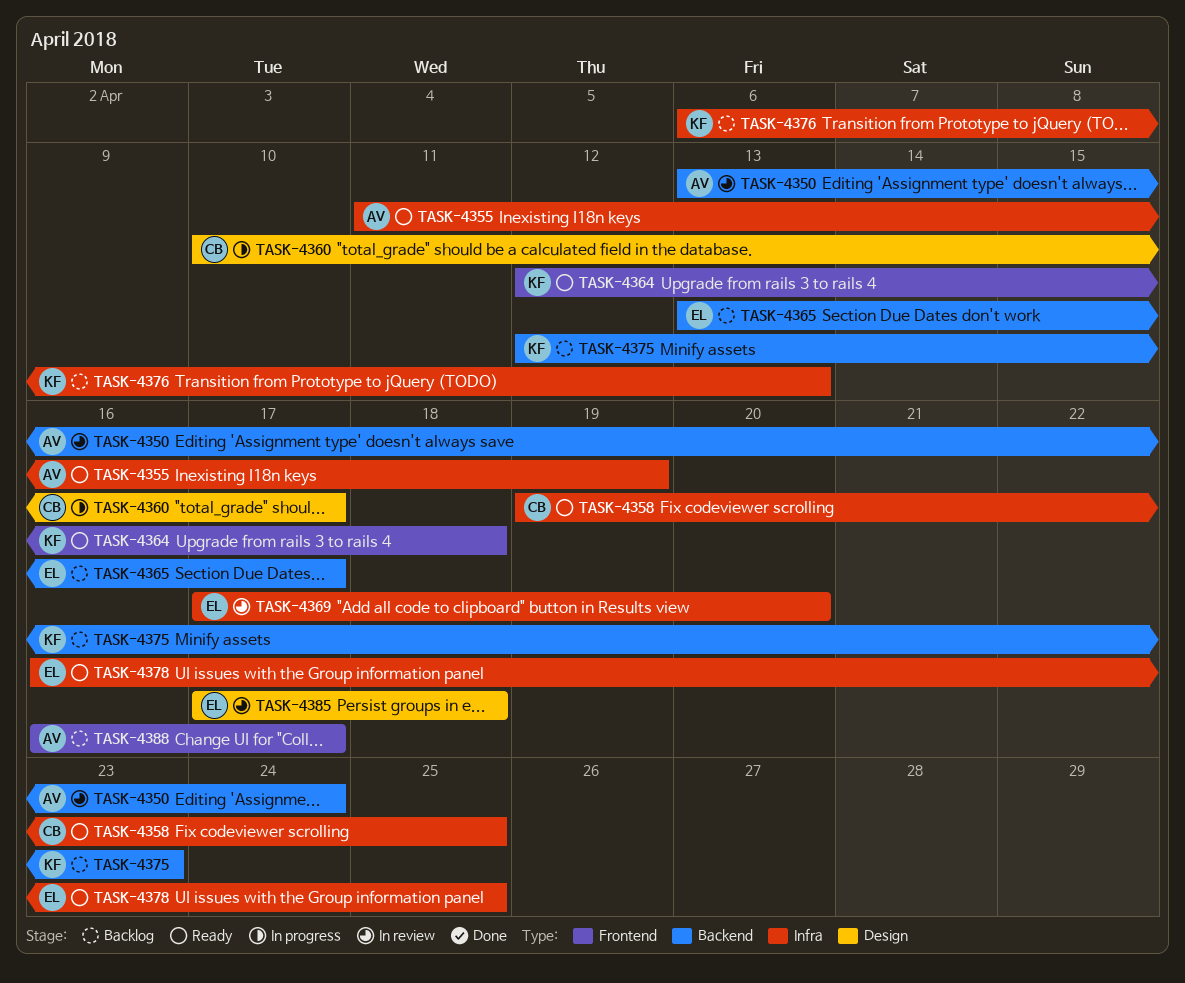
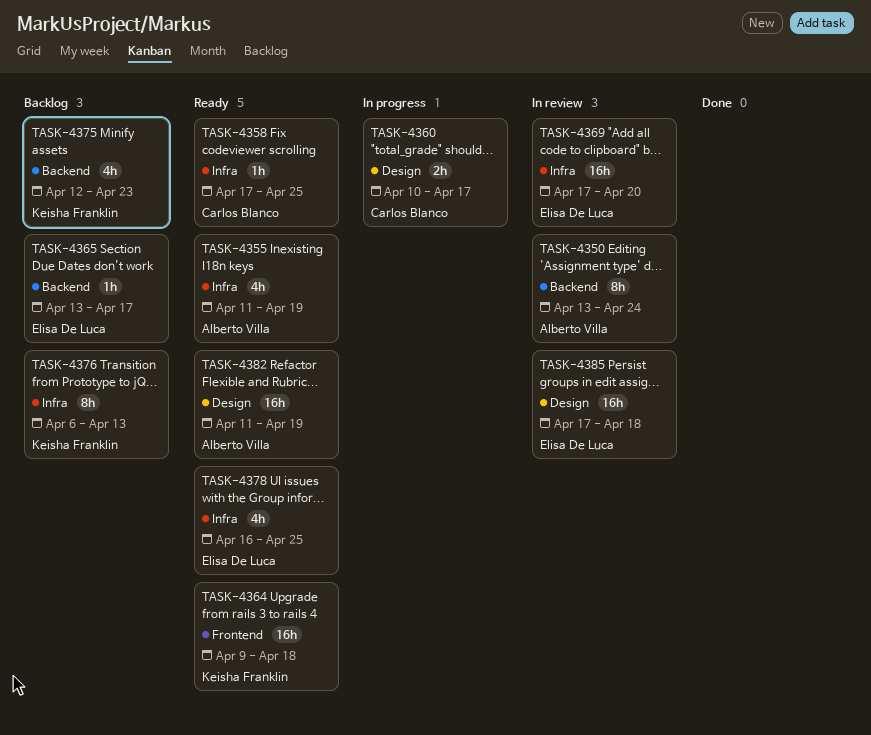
TASK-4358, start: Apr 19 -> Apr 17
TASK-4364, start: Apr 12 -> Apr 9
TASK-4382: none -> present
TASK-4388: present -> none

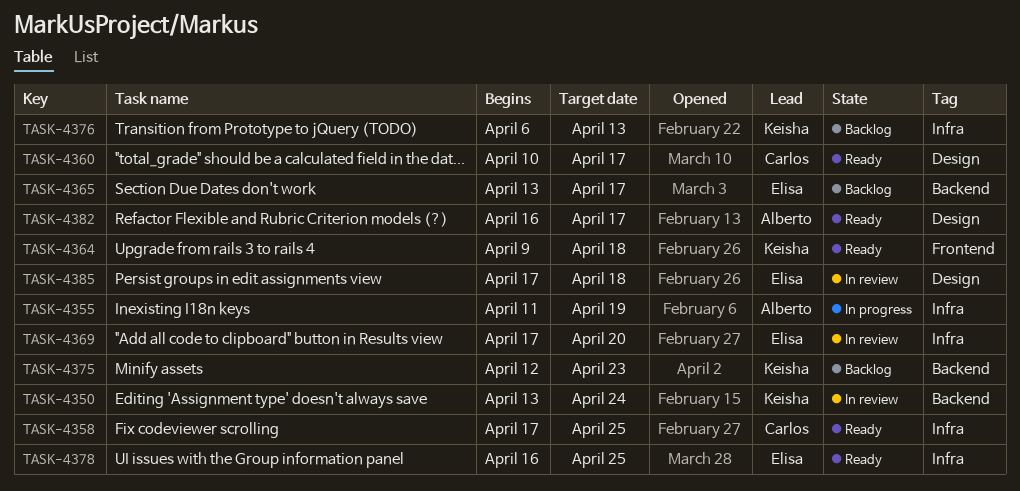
TASK-4350, owner: Alberto Villa -> Keisha Franklin
TASK-4355, status: Ready -> In progress
TASK-4360, status: In progress -> Ready
TASK-4382, start: Apr 11 -> Apr 16
TASK-4382, due: Apr 19 -> Apr 17

